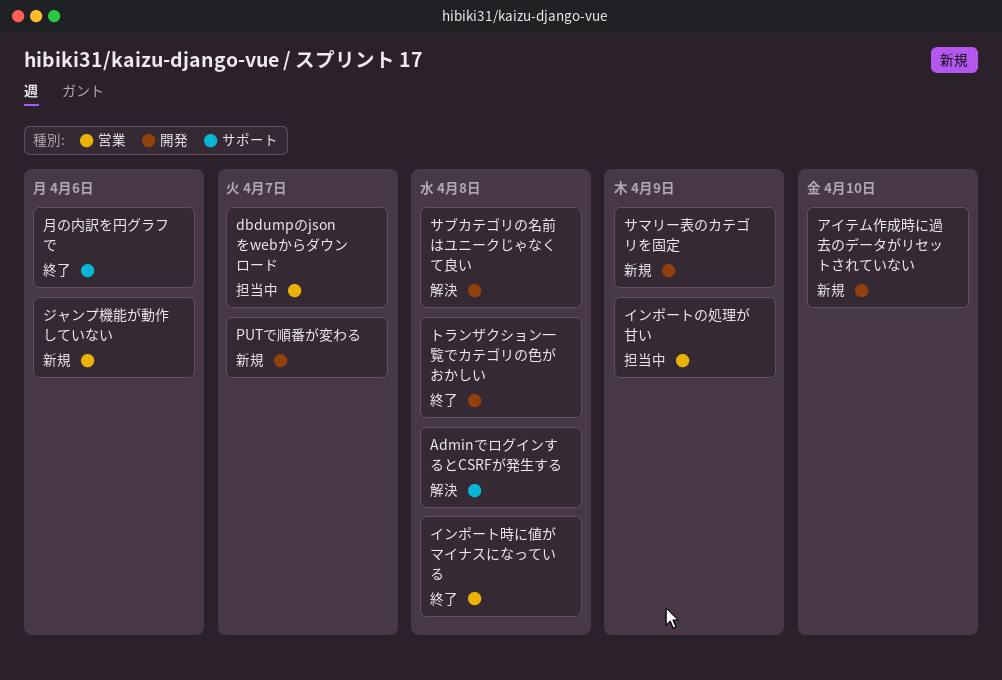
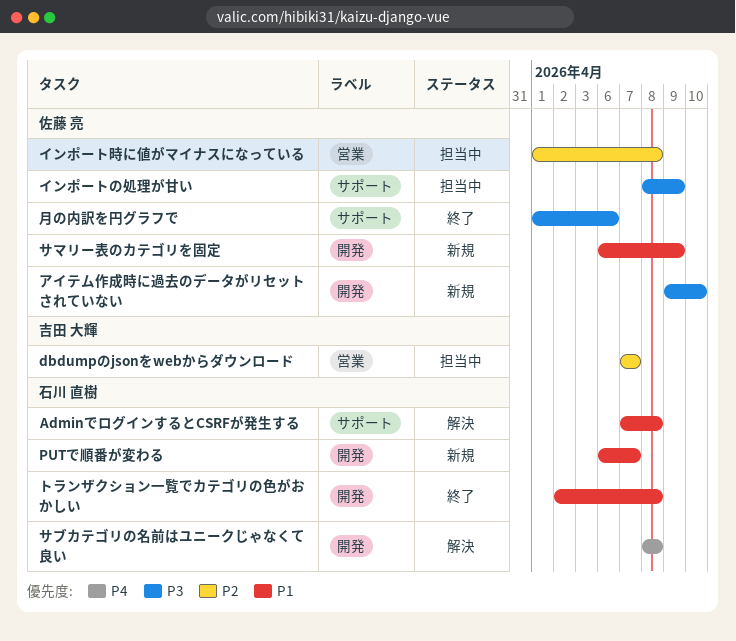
インポートの処理が甘い, label: 営業 -> サポート
インポート時に値がマイナスになっている, status: 終了 -> 担当中
ジャンプ機能が動作していない: present -> none

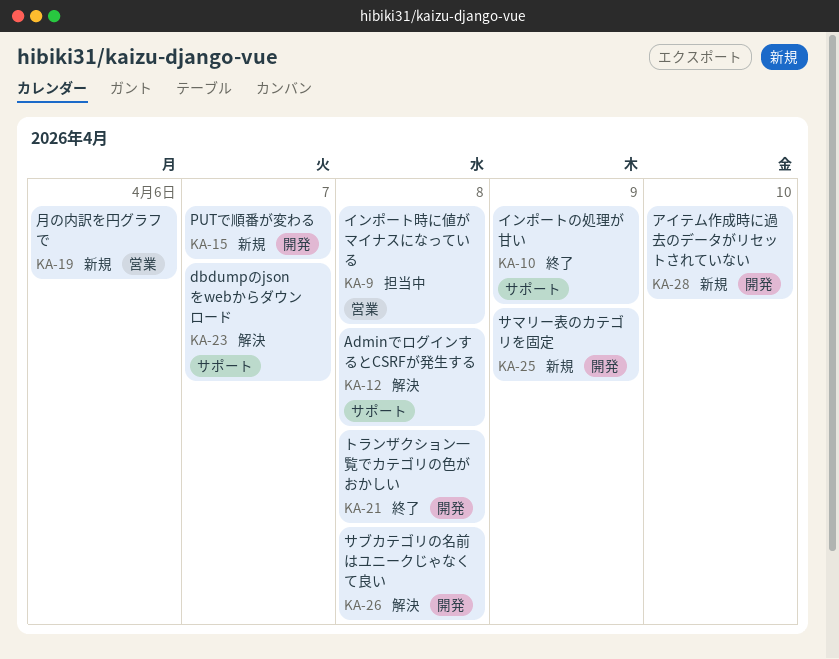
dbdumpのjsonをwebからダウンロード, status: 担当中 -> 解決
dbdumpのjsonをwebからダウンロード, label: 営業 -> サポート
インポートの処理が甘い, status: 担当中 -> 終了
月の内訳を円グラフで, status: 終了 -> 新規
月の内訳を円グラフで, label: サポート -> 営業

